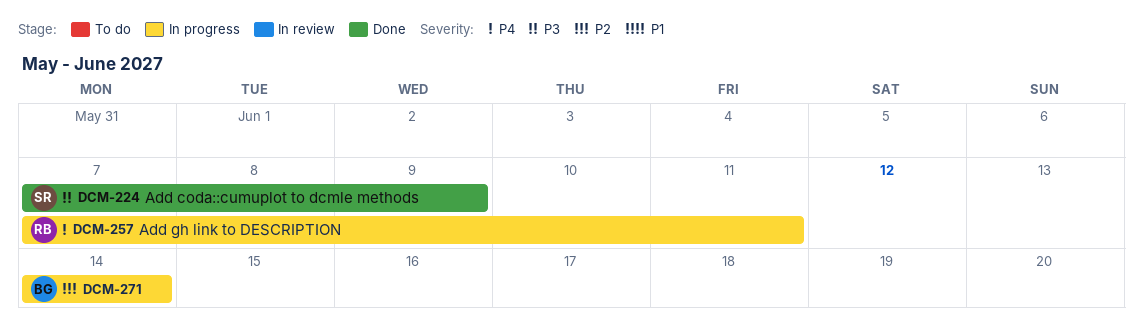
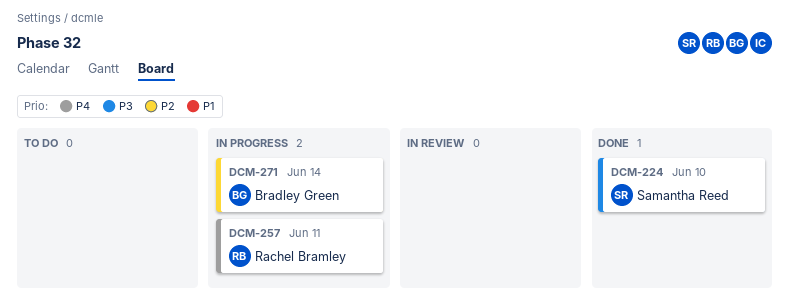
DCM-224, due: Jun 9 -> Jun 10

